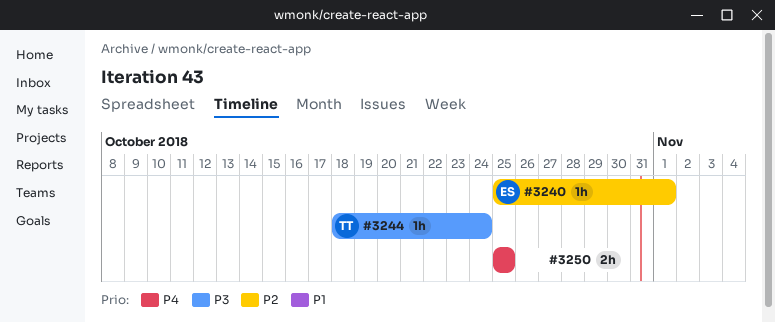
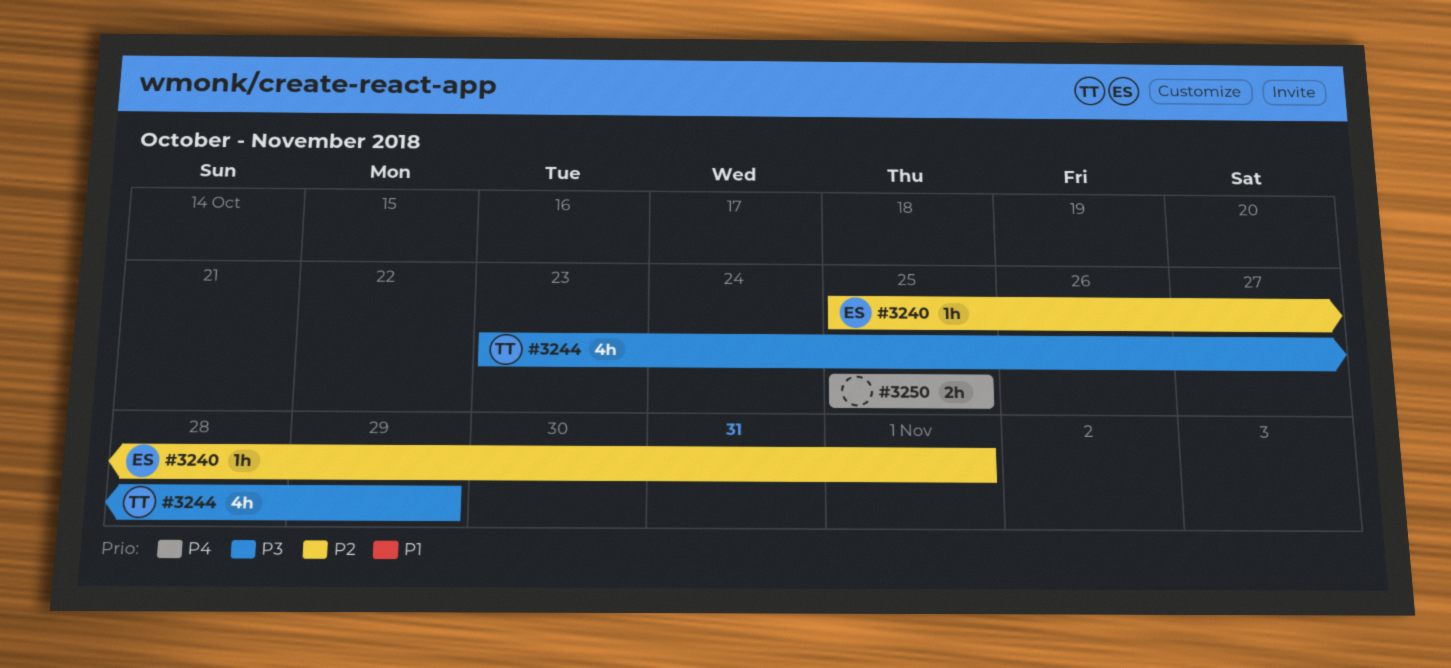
#3244, estimate: 1h -> 4h
#3244, start: Oct 18 -> Oct 23
#3244, due: Oct 24 -> Oct 29

